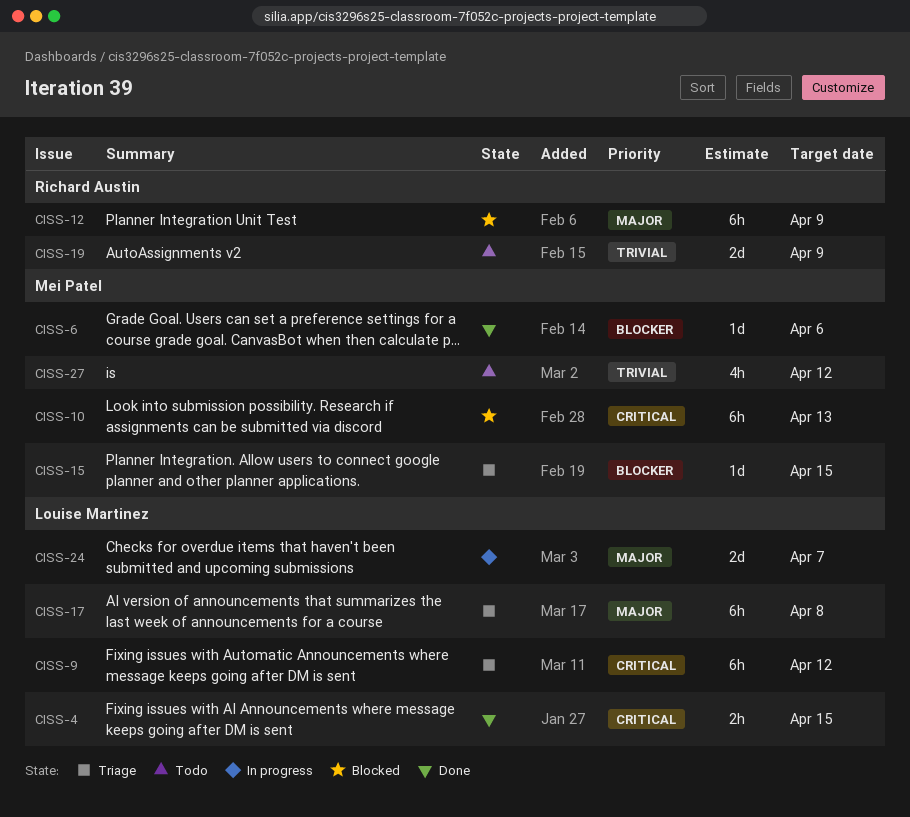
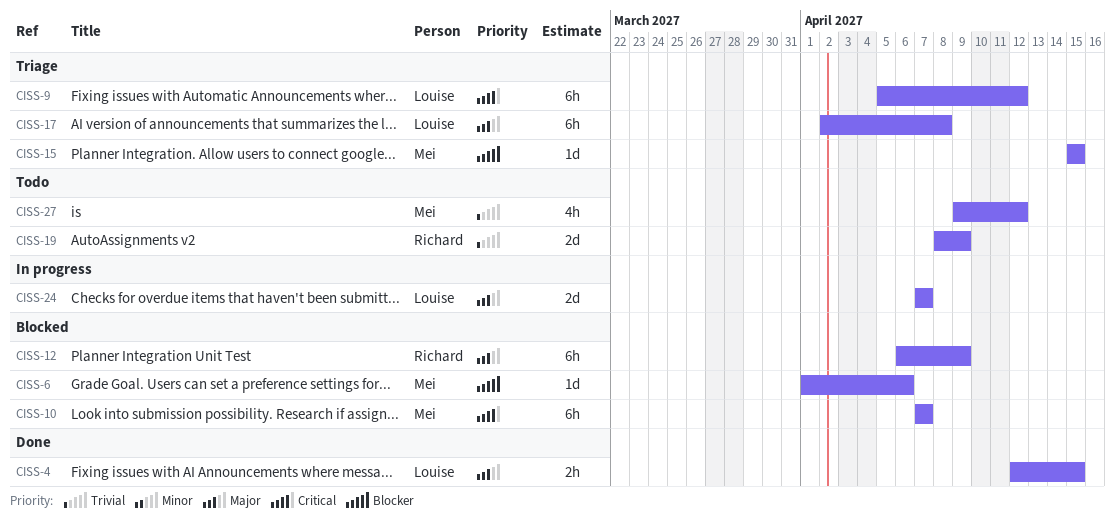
CISS-4, priority: Critical -> Major
CISS-6, status: Done -> Blocked
CISS-10, due: Apr 13 -> Apr 7

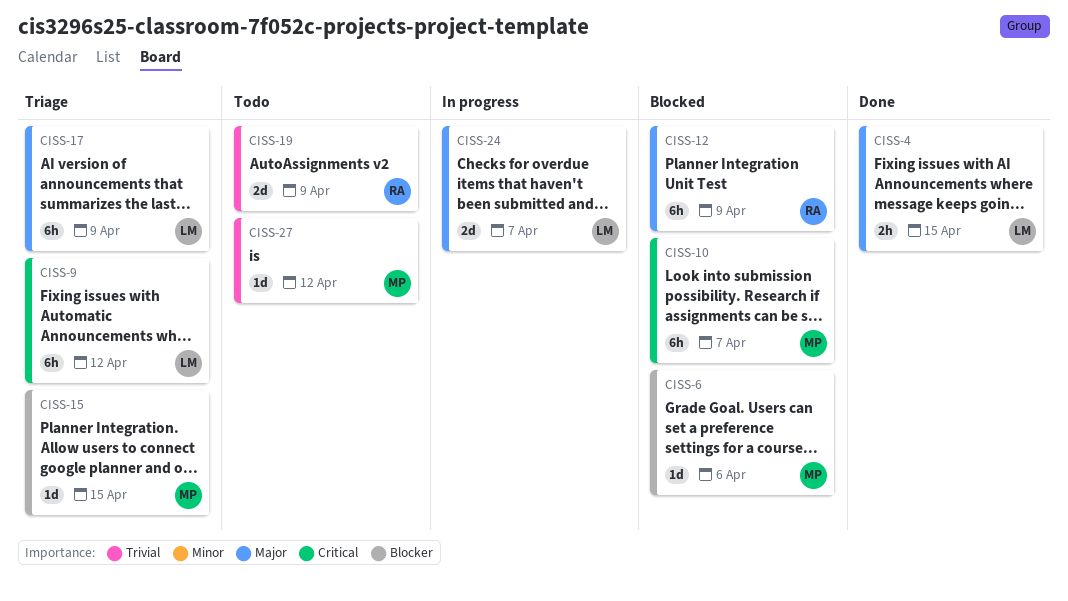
CISS-17, due: Apr 8 -> Apr 9
CISS-27, estimate: 4h -> 1d

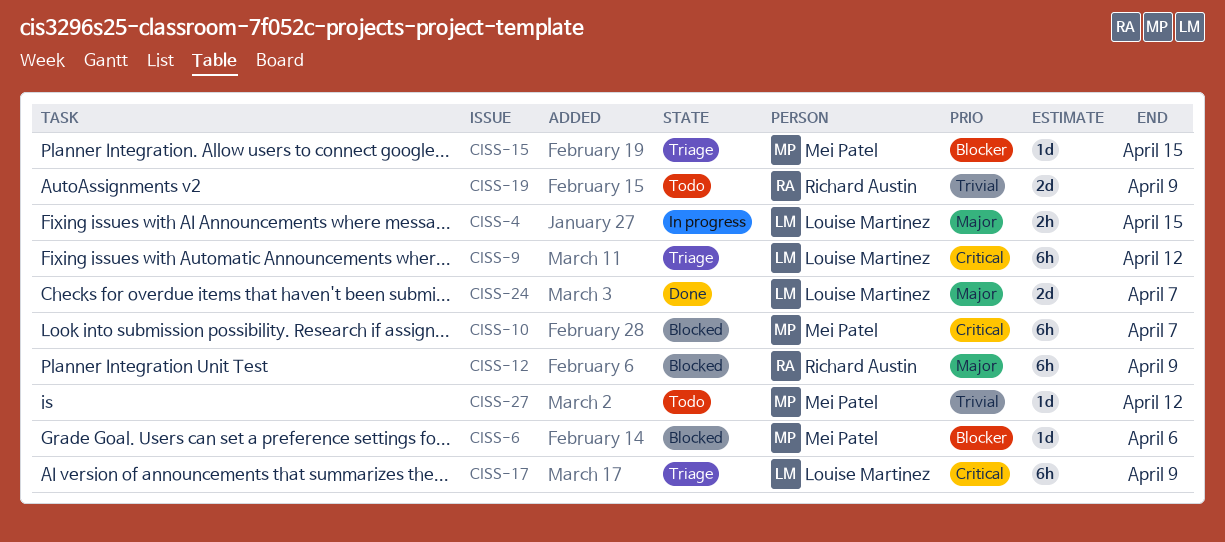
CISS-4, status: Done -> In progress
CISS-17, priority: Major -> Critical
CISS-24, status: In progress -> Done

